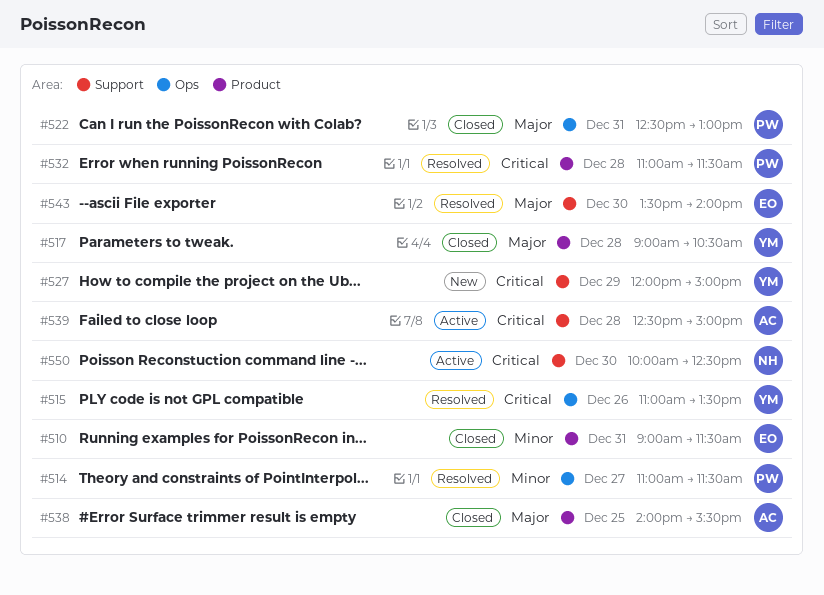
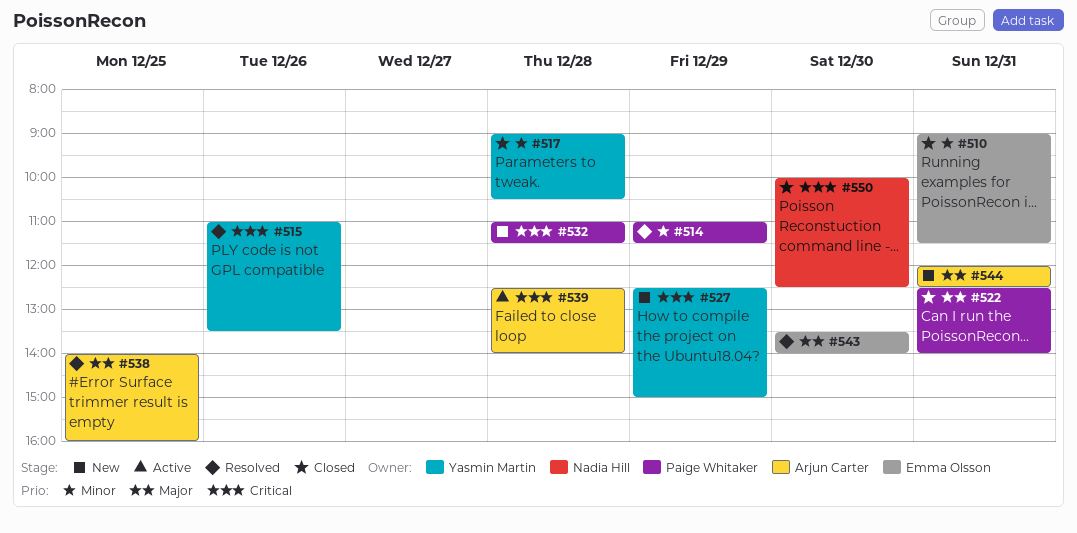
#514, day: Dec 27 -> Dec 29
#517, priority: Major -> Minor
#522, ends: 13:00 -> 14:00
#527, begins: 12:00 -> 12:30
#532, status: Resolved -> New
#538, status: Closed -> Resolved
#538, ends: 15:30 -> 16:00
#539, ends: 15:00 -> 14:00
#544: none -> present
#550, status: Active -> Closed

